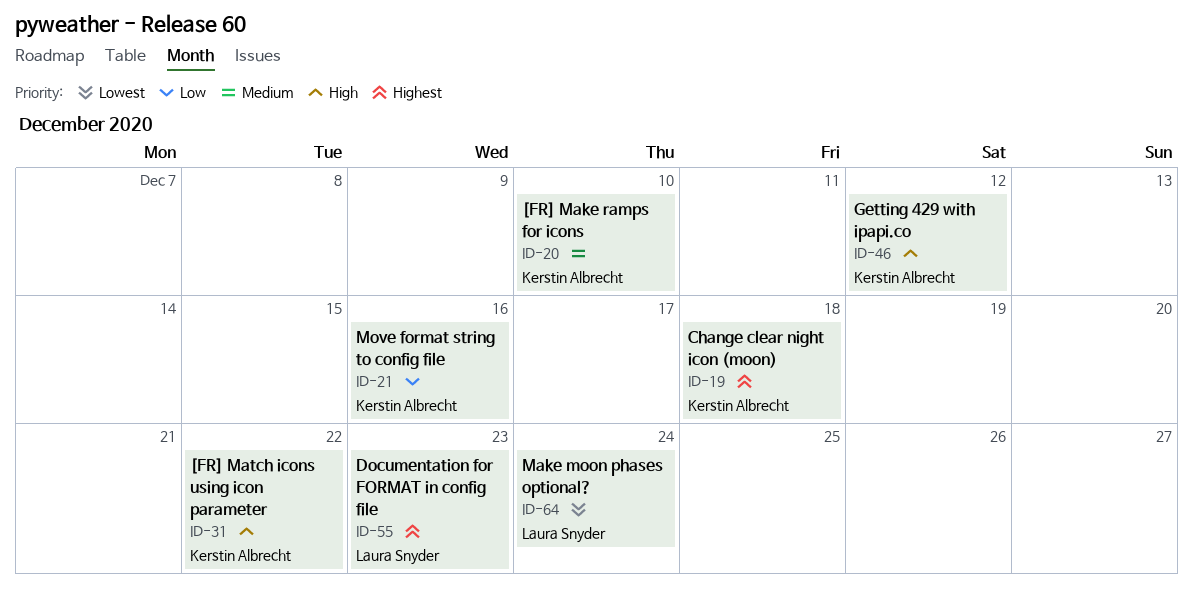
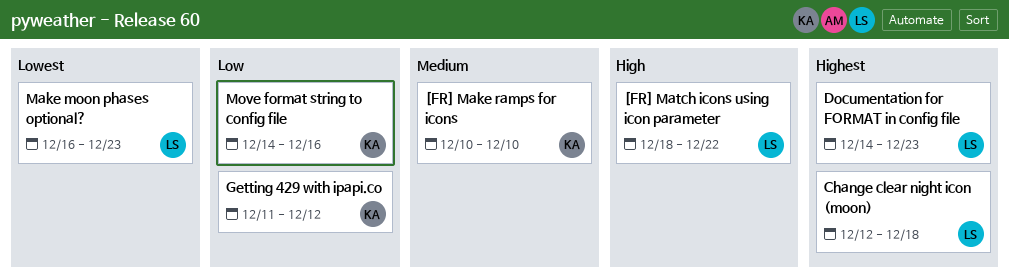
[FR] Match icons using icon parameter, owner: Kerstin Albrecht -> Laura Snyder
Change clear night icon (moon), owner: Kerstin Albrecht -> Laura Snyder
Getting 429 with ipapi.co, priority: High -> Low
Make moon phases optional?, due: Dec 24 -> Dec 23

